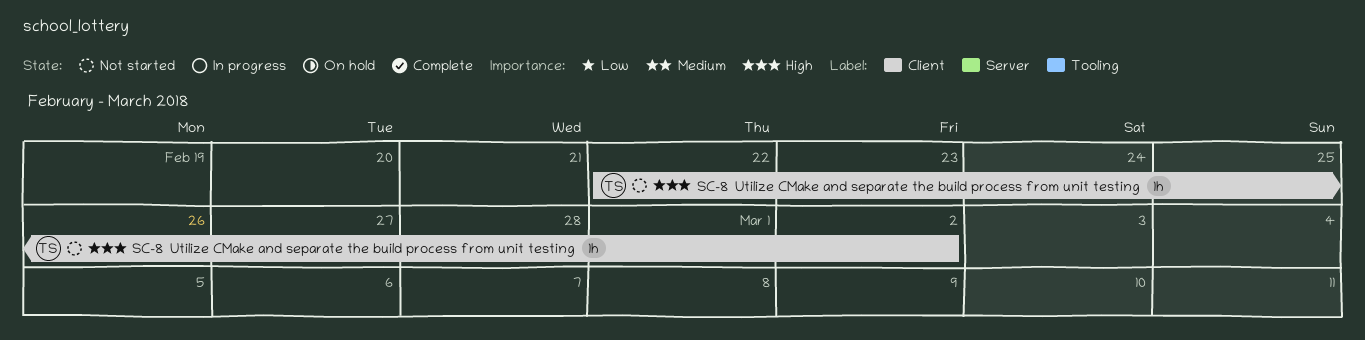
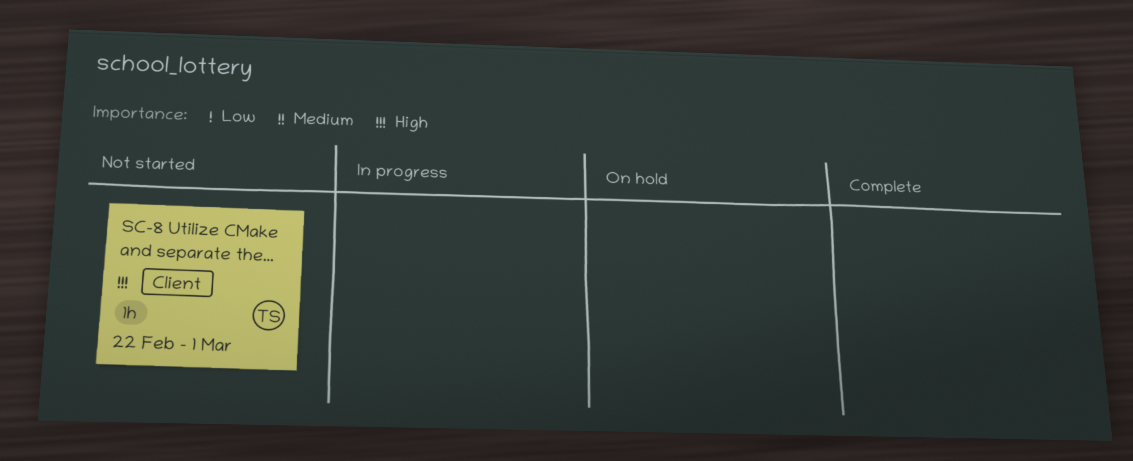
SC-8, due: Mar 2 -> Mar 1

